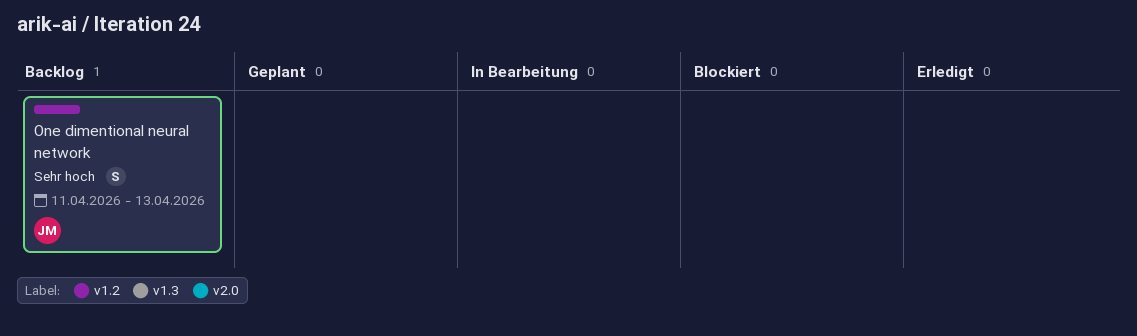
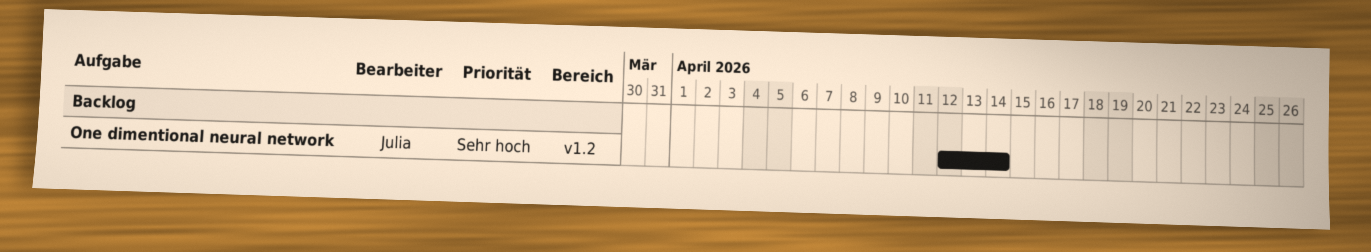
One dimentional neural network, start: Apr 11 -> Apr 12
One dimentional neural network, due: Apr 13 -> Apr 14

